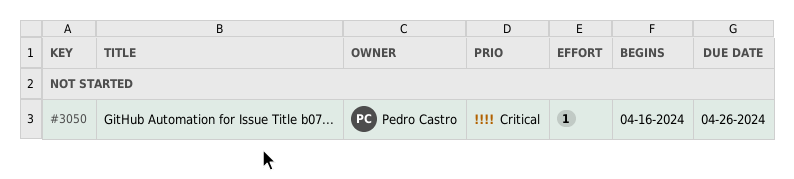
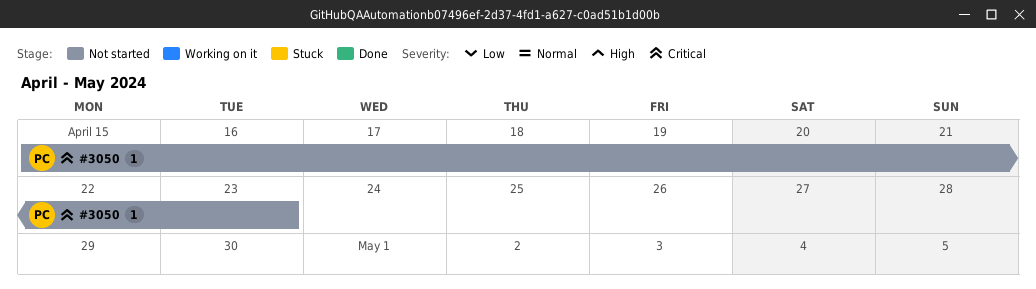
#3050, start: Apr 16 -> Apr 15
#3050, due: Apr 26 -> Apr 23

